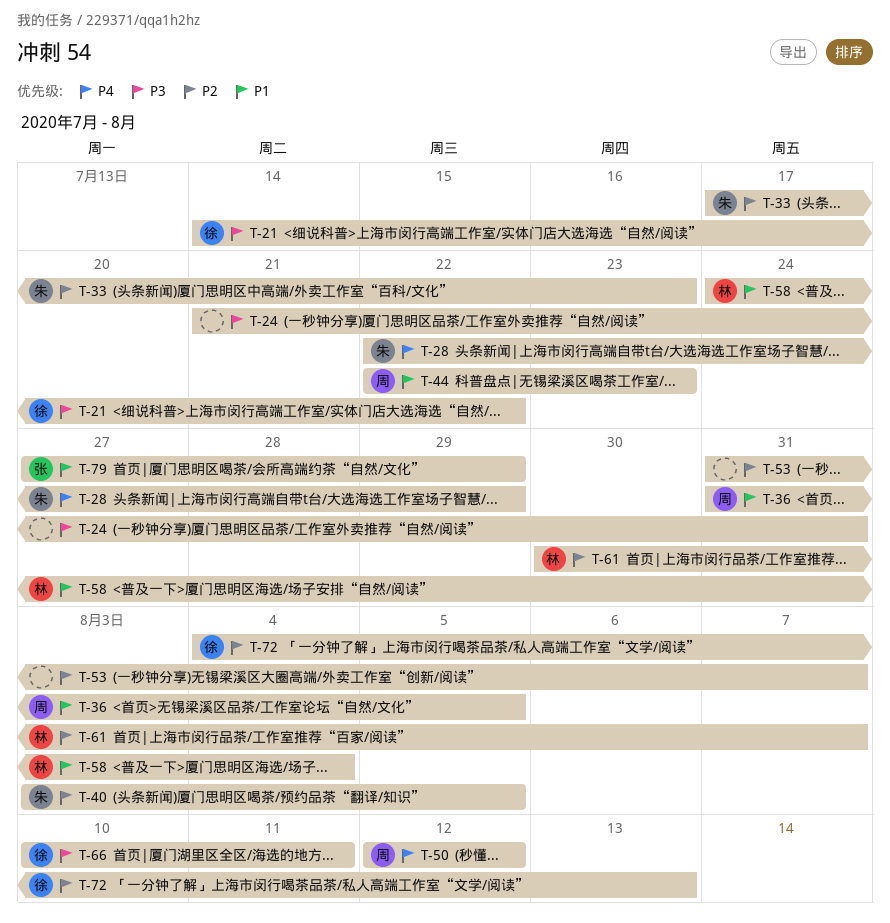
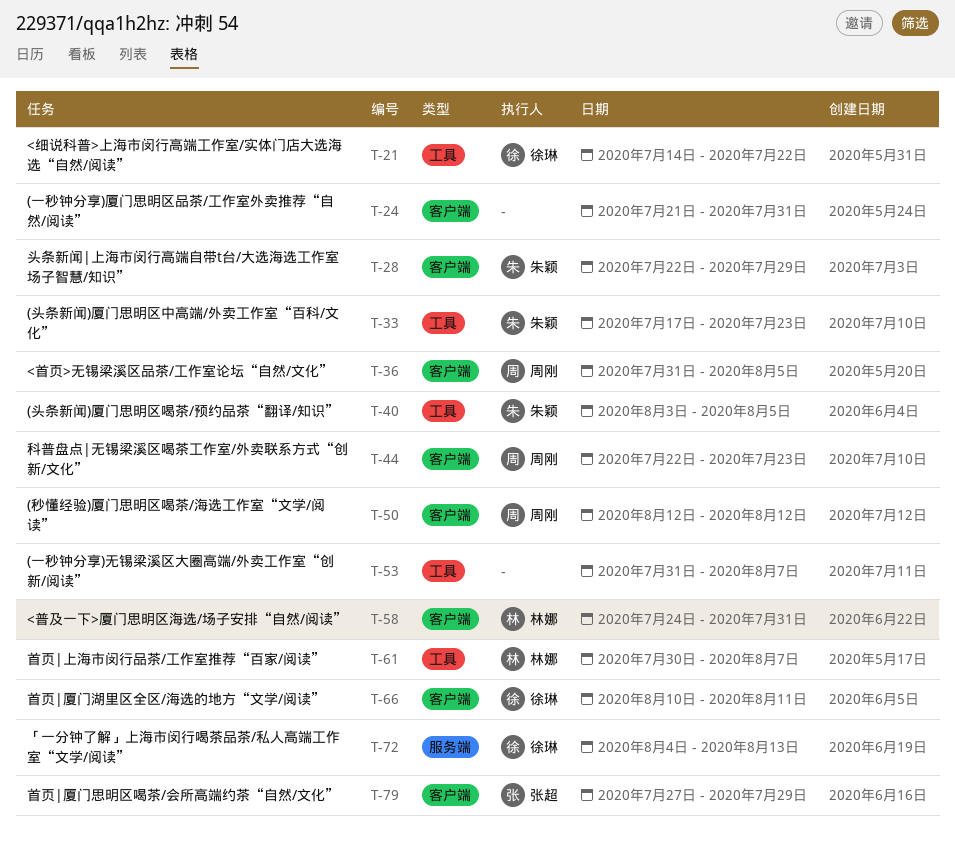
T-58, due: Aug 4 -> Jul 31

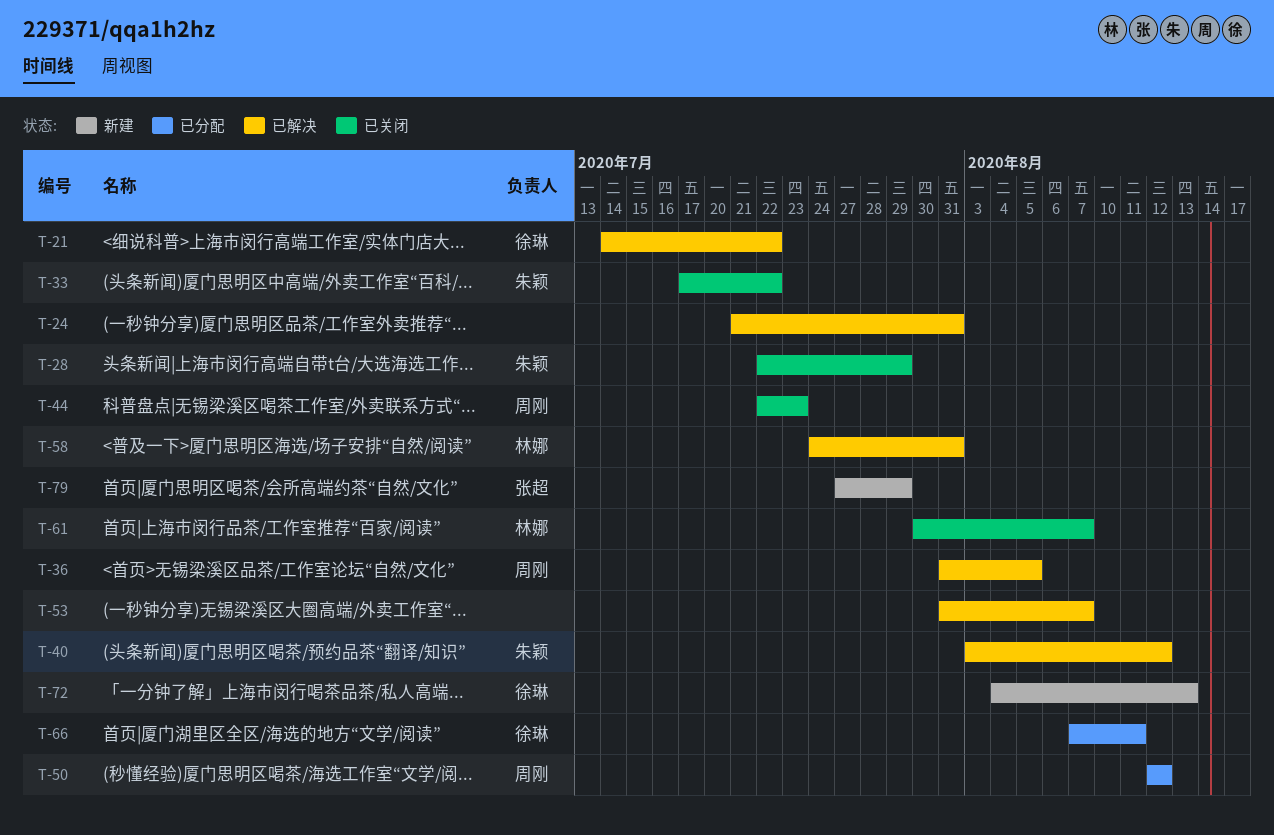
T-33, due: Jul 23 -> Jul 22
T-40, due: Aug 5 -> Aug 12
T-66, start: Aug 10 -> Aug 7

